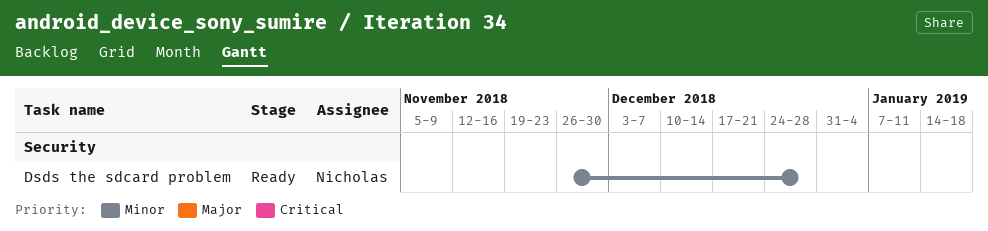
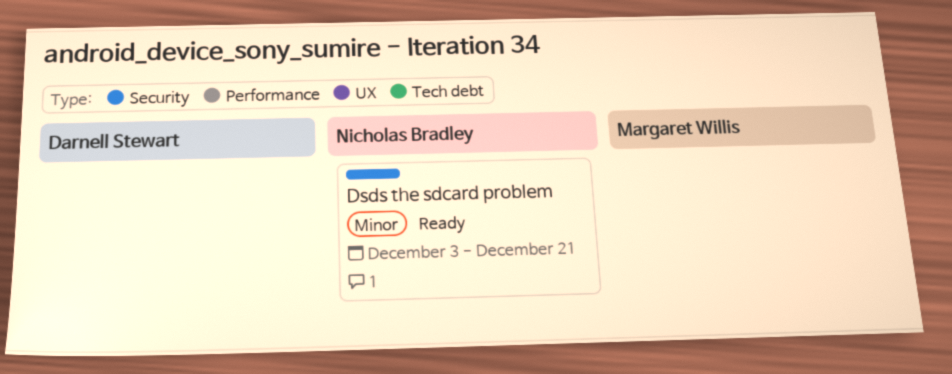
Dsds the sdcard problem, start: Nov 26 -> Dec 3
Dsds the sdcard problem, due: Dec 28 -> Dec 21

